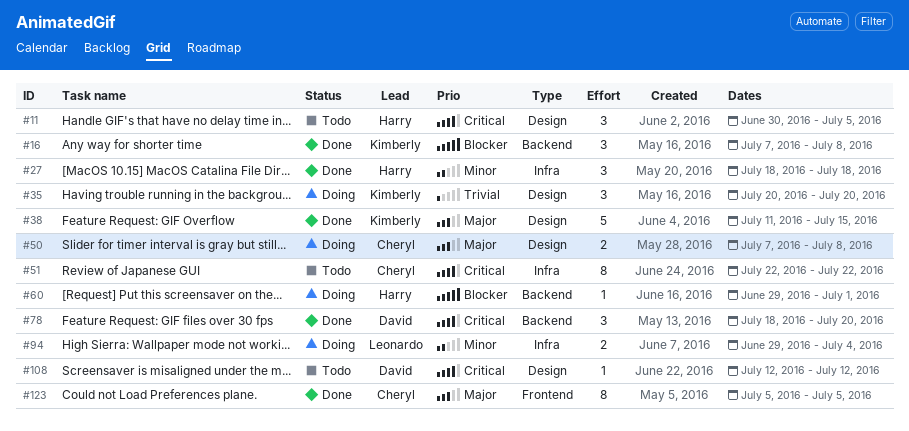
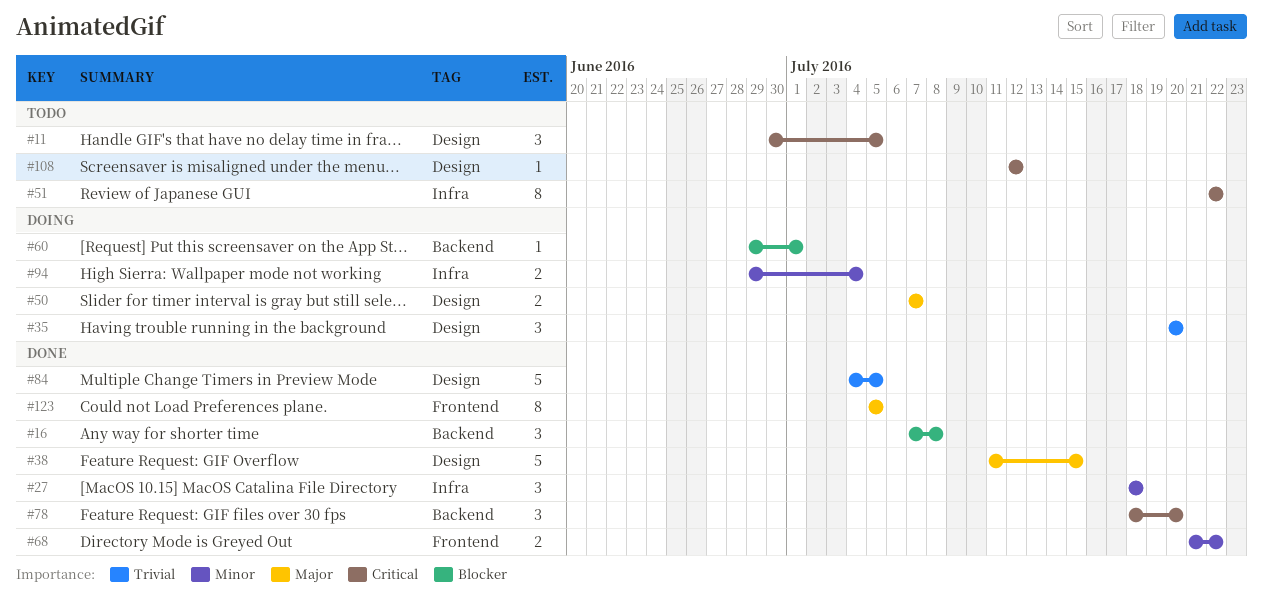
#50, due: Jul 8 -> Jul 7
#68: none -> present
#84: none -> present

